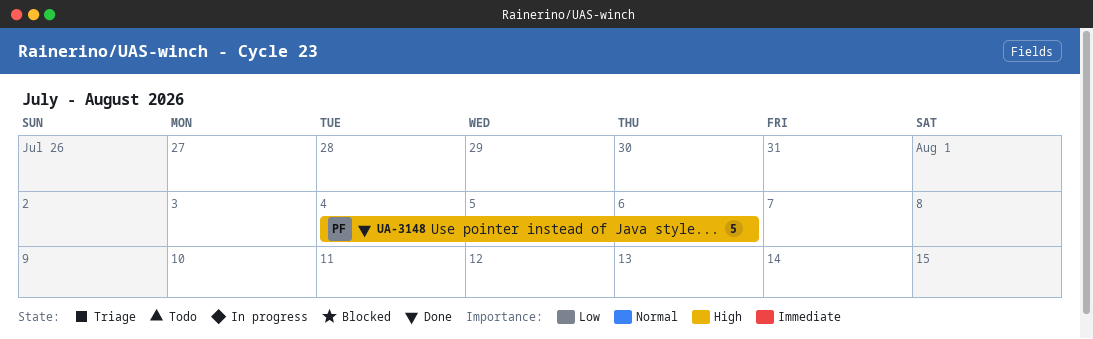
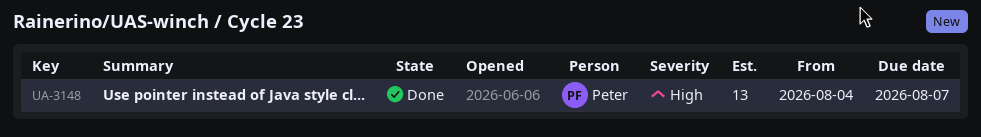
UA-3148, estimate: 5 -> 13
UA-3148, due: Aug 6 -> Aug 7

